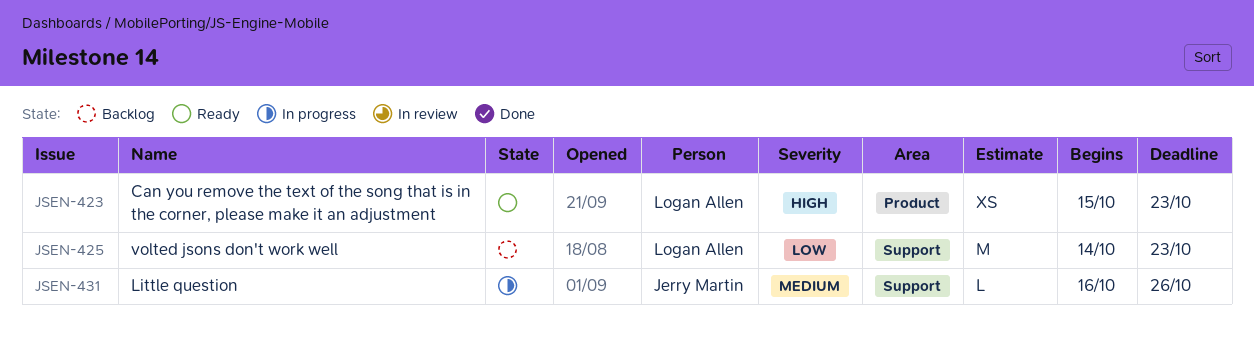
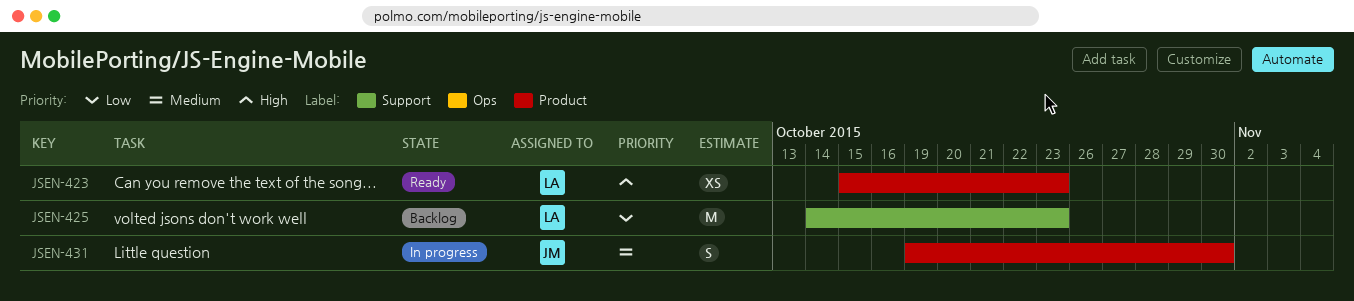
JSEN-431, label: Support -> Product
JSEN-431, estimate: L -> S
JSEN-431, start: Oct 16 -> Oct 19
JSEN-431, due: Oct 26 -> Oct 30

